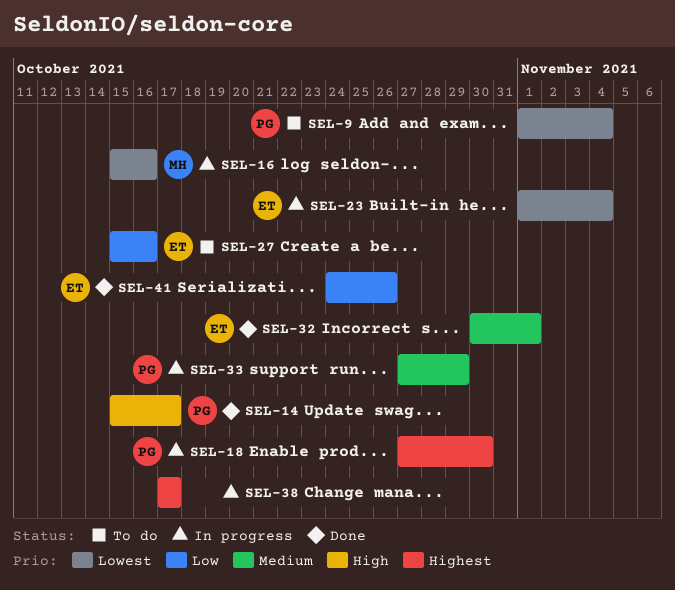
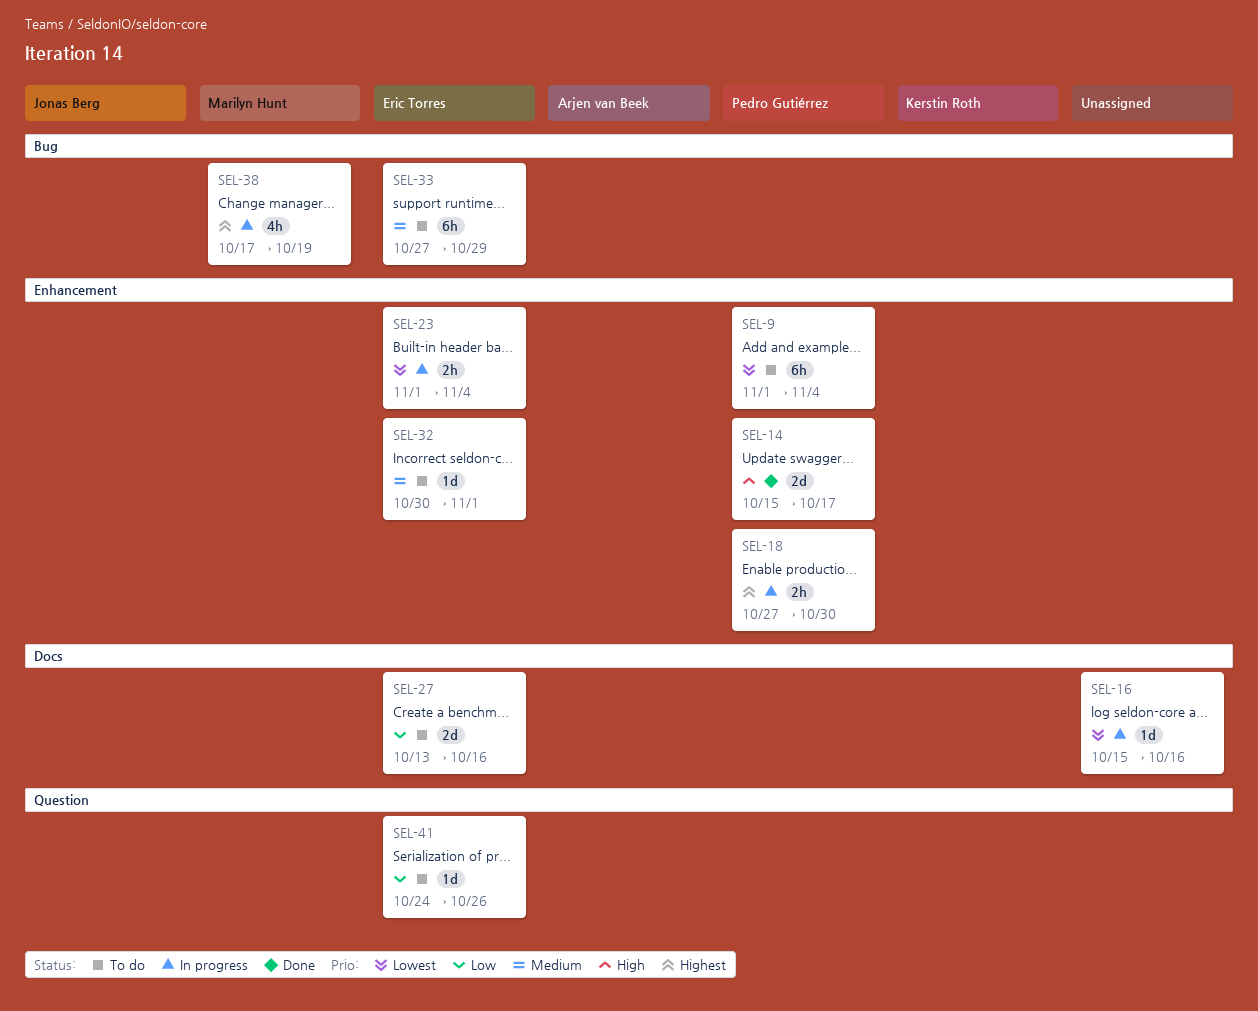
SEL-16, owner: Marilyn Hunt -> none
SEL-27, start: Oct 15 -> Oct 13
SEL-32, status: Done -> To do
SEL-33, status: In progress -> To do
SEL-33, owner: Pedro Gutiérrez -> Eric Torres
SEL-38, owner: none -> Marilyn Hunt
SEL-38, due: Oct 17 -> Oct 19
SEL-41, status: Done -> To do

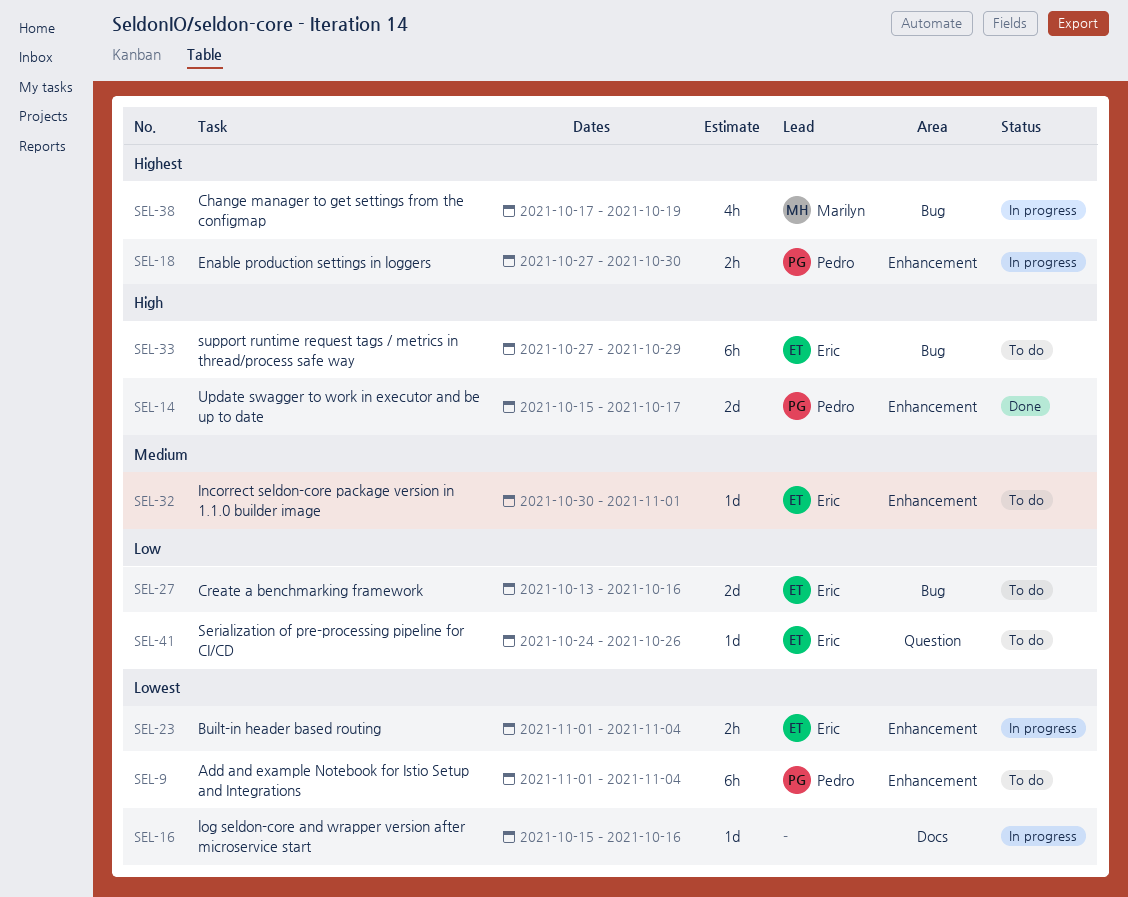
SEL-27, label: Docs -> Bug
SEL-33, priority: Medium -> High

